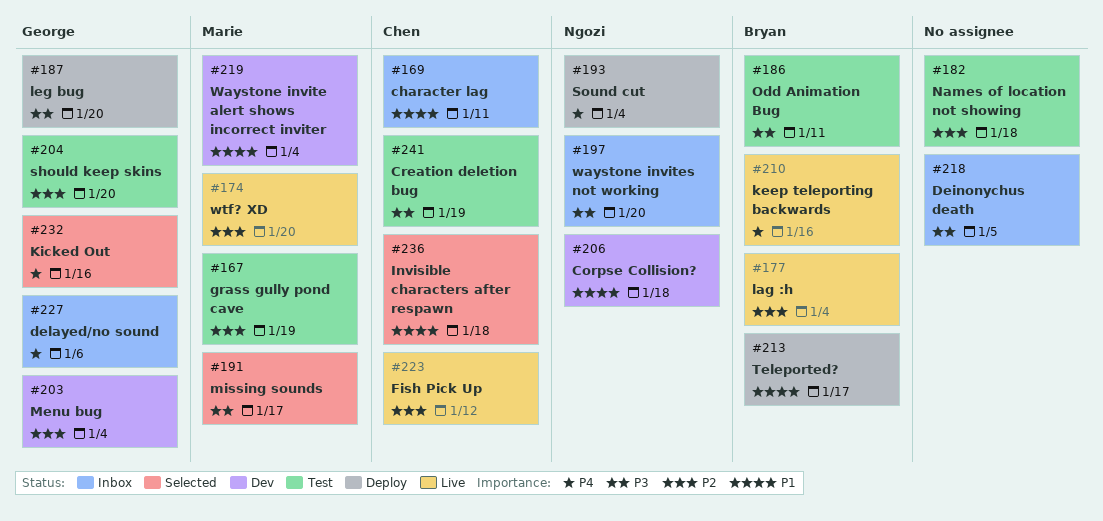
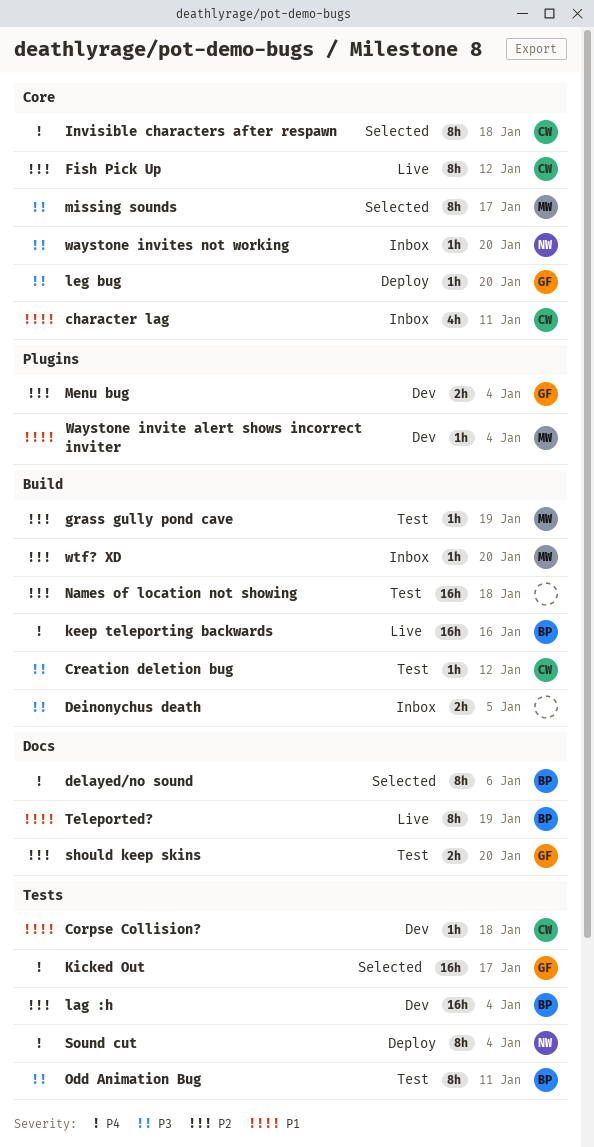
Corpse Collision?, owner: Ngozi -> Chen
Creation deletion bug, due: Jan 19 -> Jan 12
delayed/no sound, status: Inbox -> Selected
delayed/no sound, owner: George -> Bryan
Invisible characters after respawn, priority: P1 -> P4
Kicked Out, due: Jan 16 -> Jan 17
lag :h, status: Live -> Dev
Teleported?, status: Deploy -> Live
Teleported?, due: Jan 17 -> Jan 19
wtf? XD, status: Live -> Inbox

